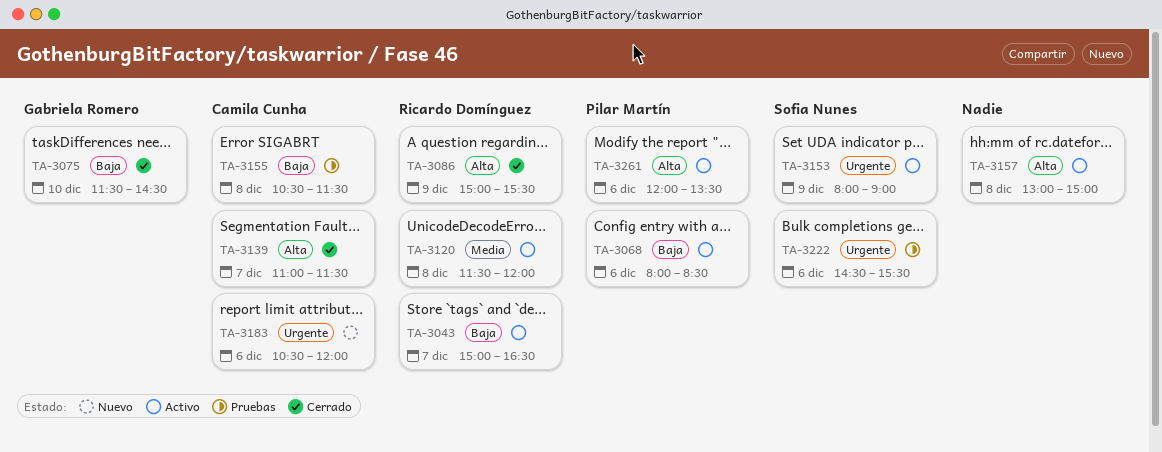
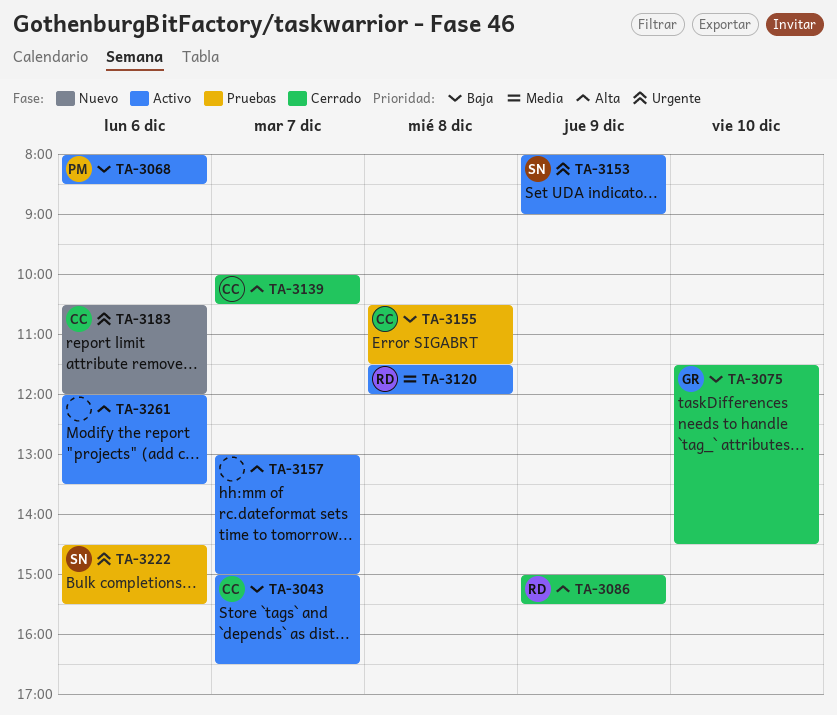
TA-3043, owner: Ricardo Domínguez -> Camila Cunha
TA-3139, begins: 11:00 -> 10:00
TA-3139, ends: 11:30 -> 10:30
TA-3157, day: Dec 8 -> Dec 7
TA-3261, owner: Pilar Martín -> none

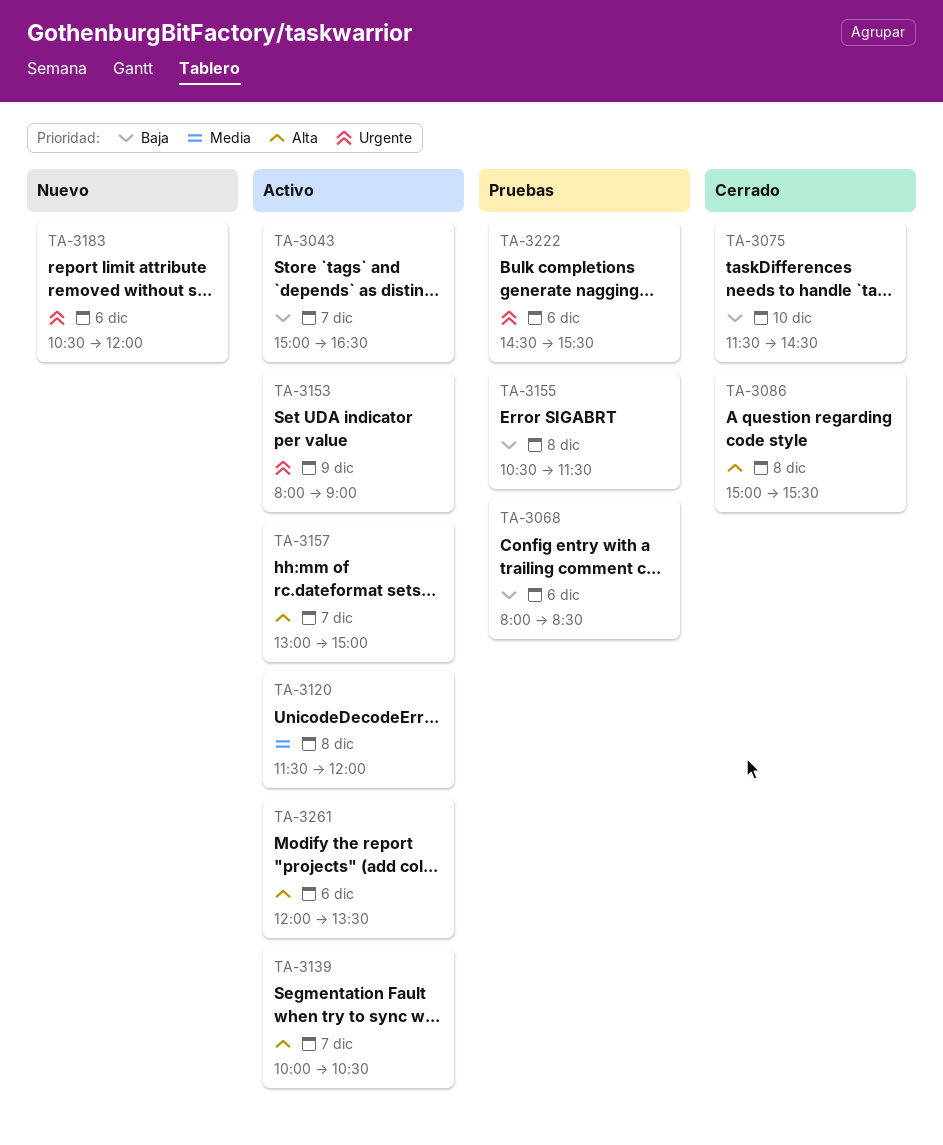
TA-3068, status: Activo -> Pruebas
TA-3086, day: Dec 9 -> Dec 8
TA-3139, status: Cerrado -> Activo

